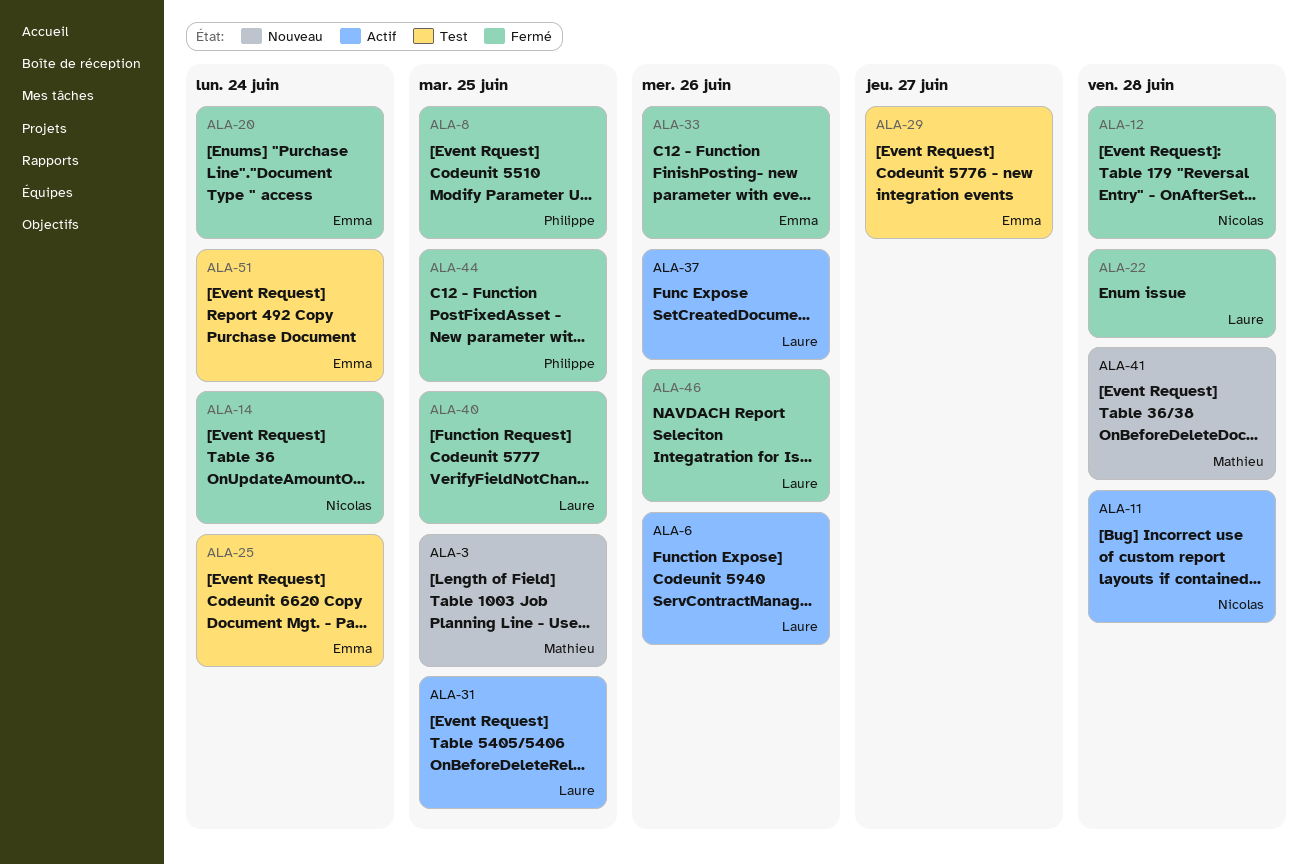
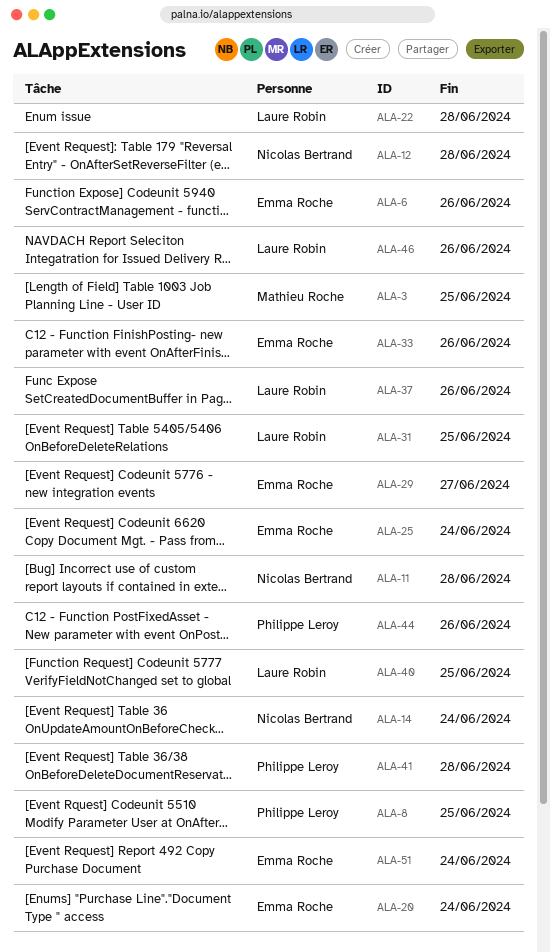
ALA-6, owner: Laure Robin -> Emma Roche
ALA-41, owner: Mathieu Roche -> Philippe Leroy
ALA-44, due: Jun 25 -> Jun 26

